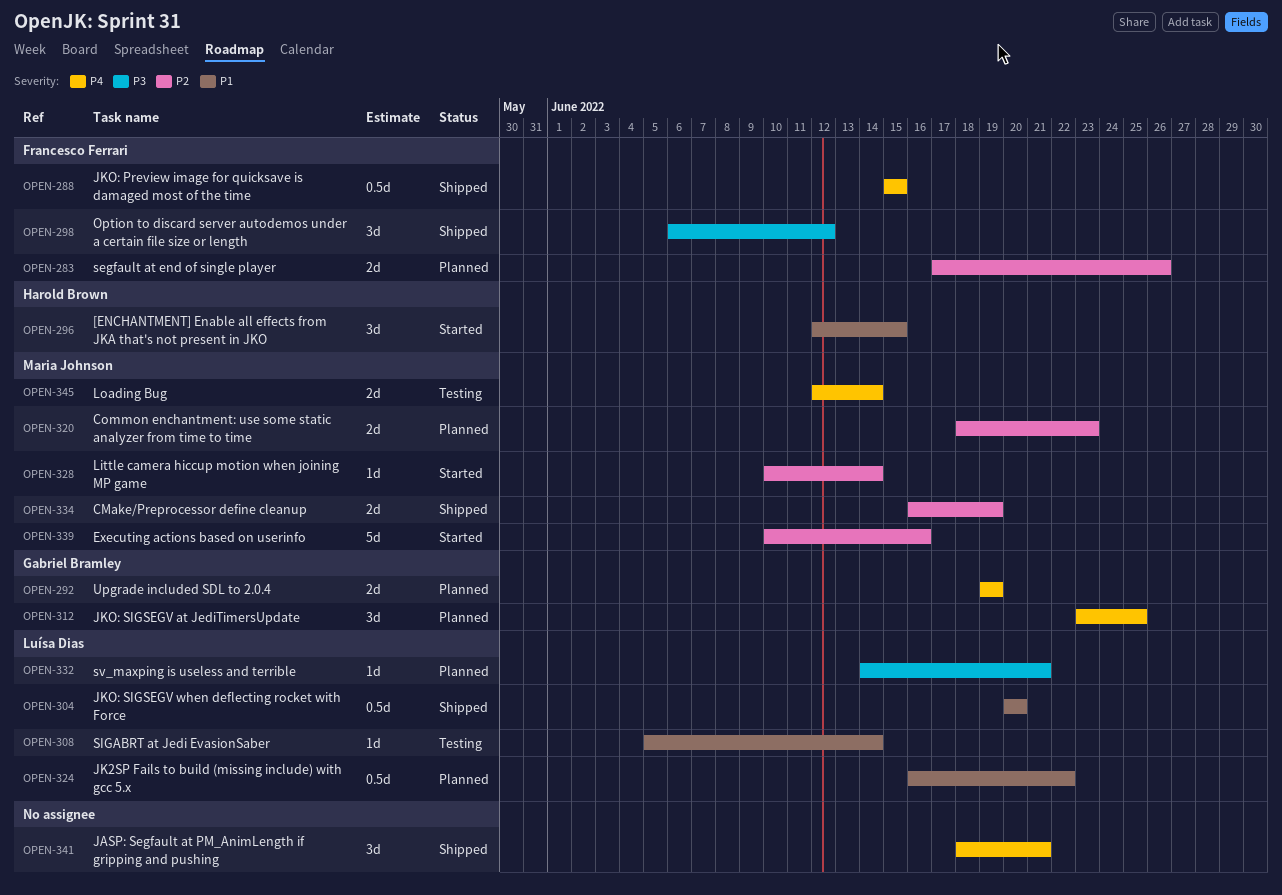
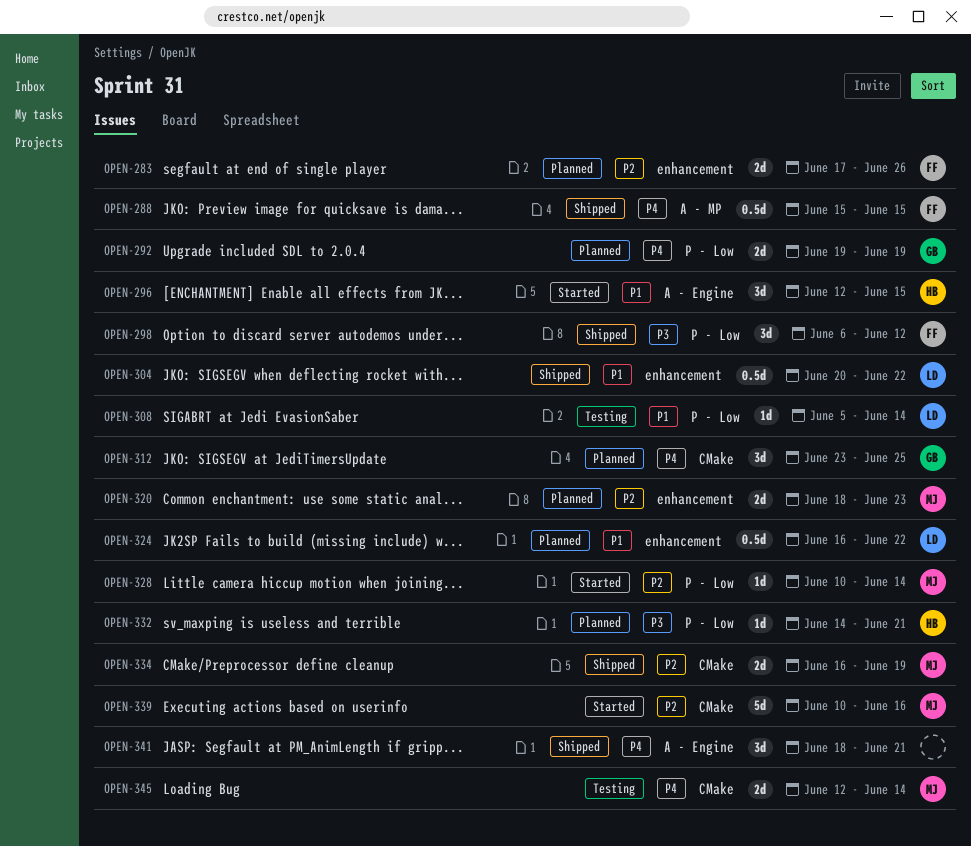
OPEN-304, due: Jun 20 -> Jun 22
OPEN-332, owner: Luísa Dias -> Harold Brown

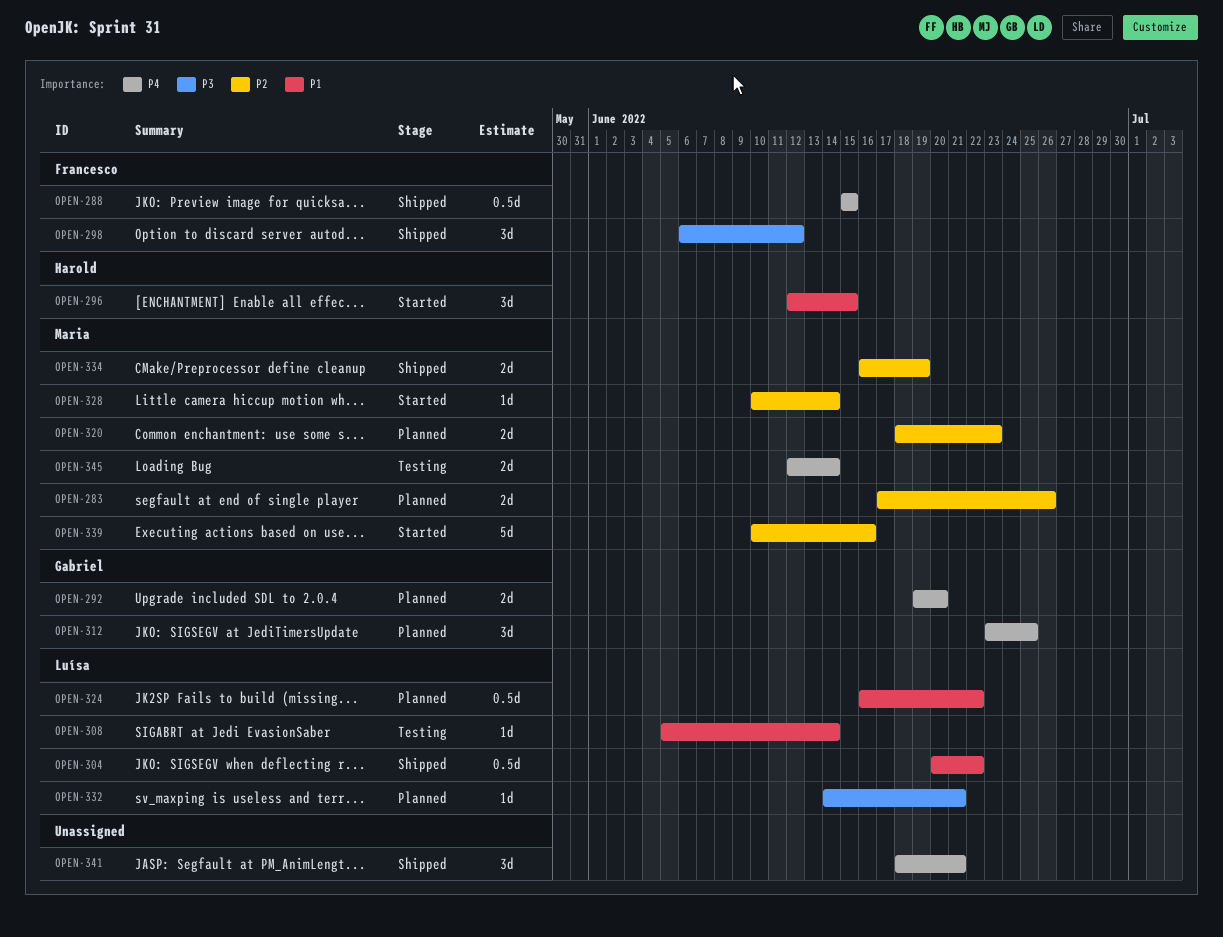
OPEN-283, owner: Francesco -> Maria
OPEN-292, due: Jun 19 -> Jun 20
OPEN-332, owner: Harold -> Luísa

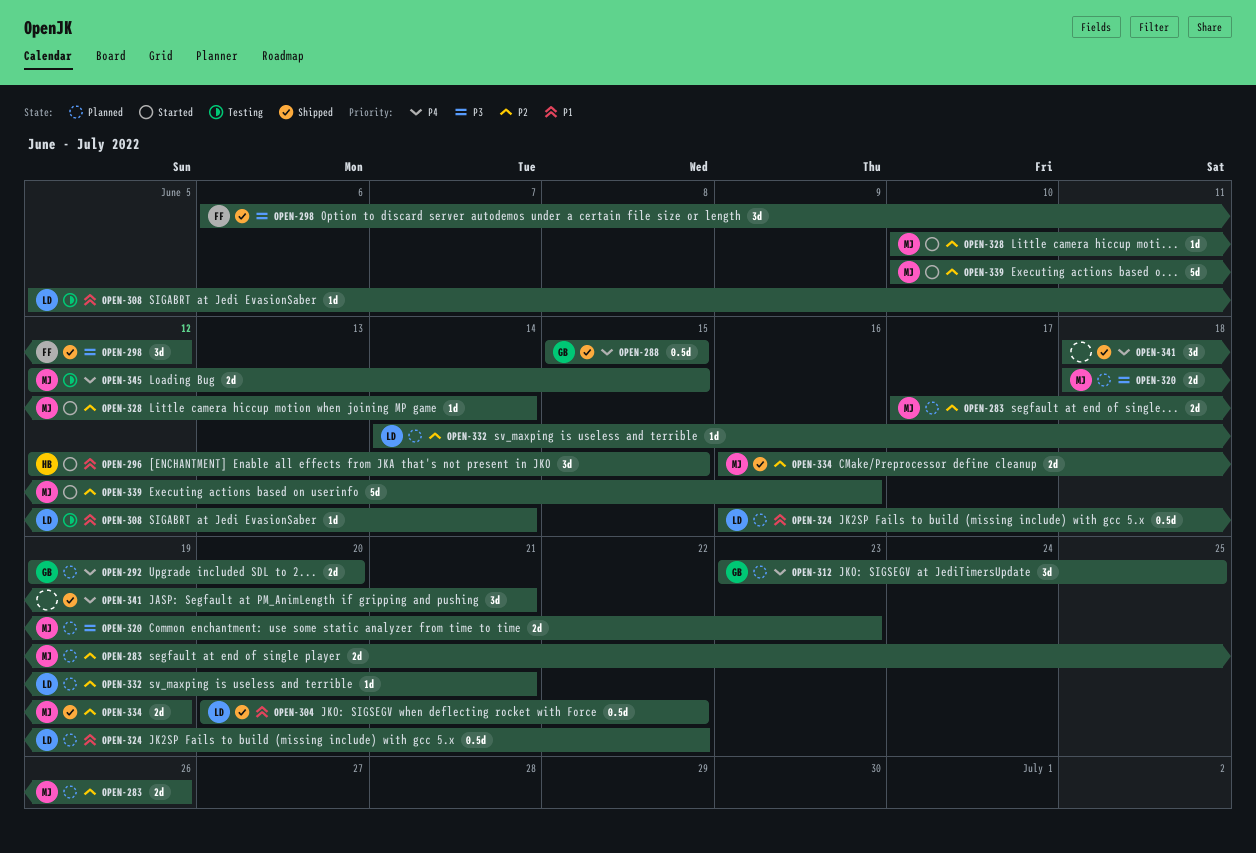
OPEN-288, owner: Francesco -> Gabriel
OPEN-320, priority: P2 -> P3
OPEN-332, priority: P3 -> P2
OPEN-345, due: Jun 14 -> Jun 15

